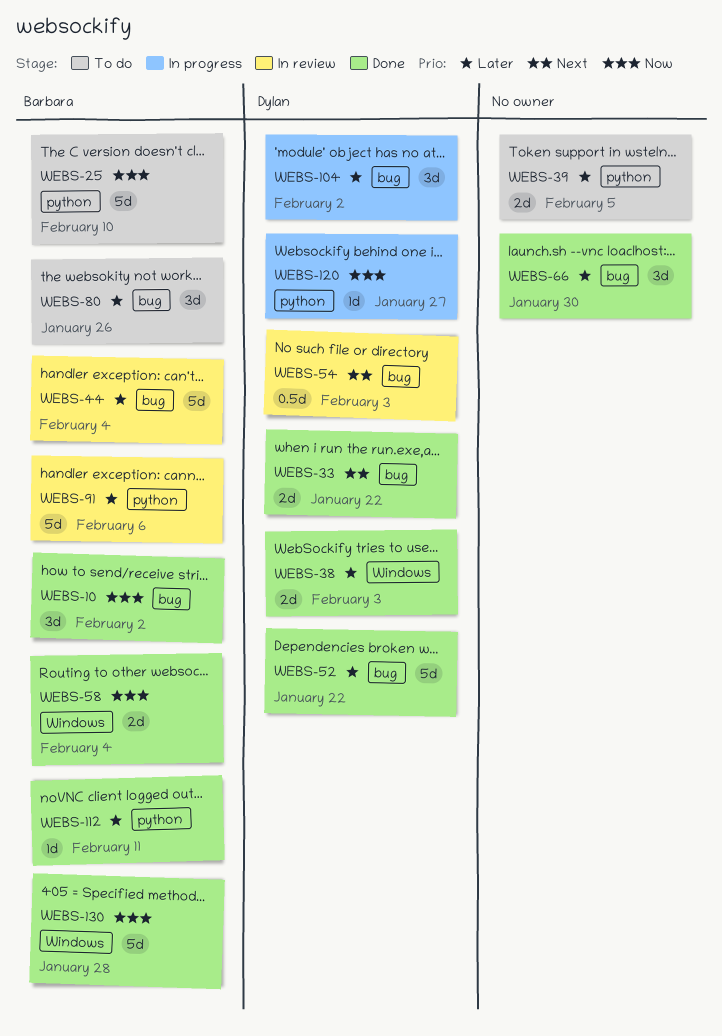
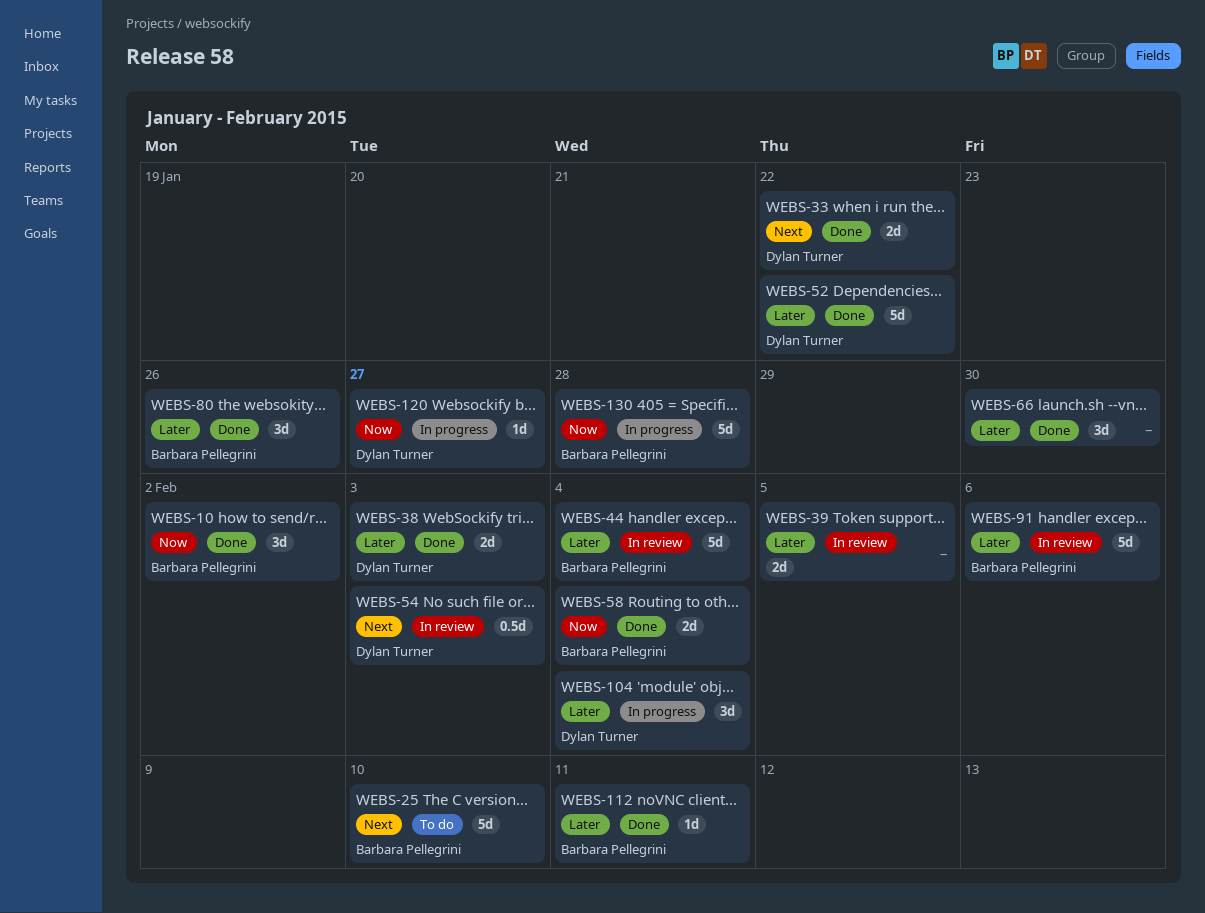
WEBS-25, priority: Now -> Next
WEBS-39, status: To do -> In review
WEBS-80, status: To do -> Done
WEBS-104, due: Feb 2 -> Feb 4
WEBS-130, status: Done -> In progress

